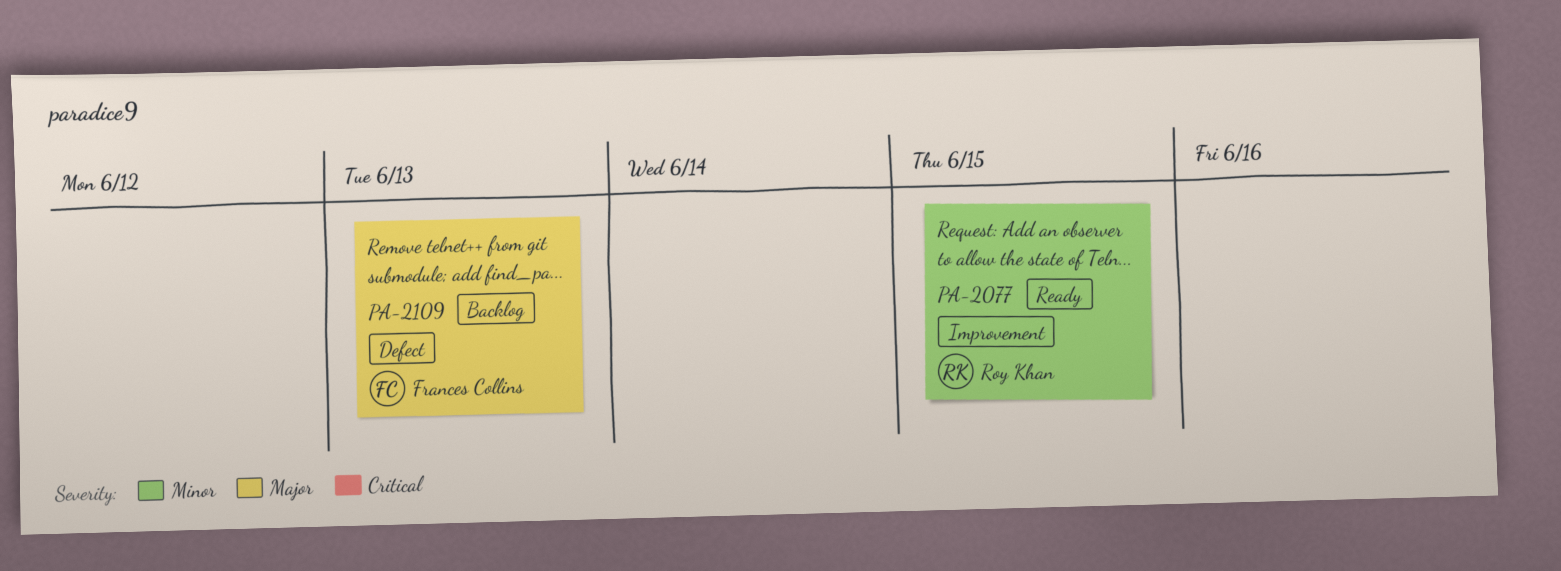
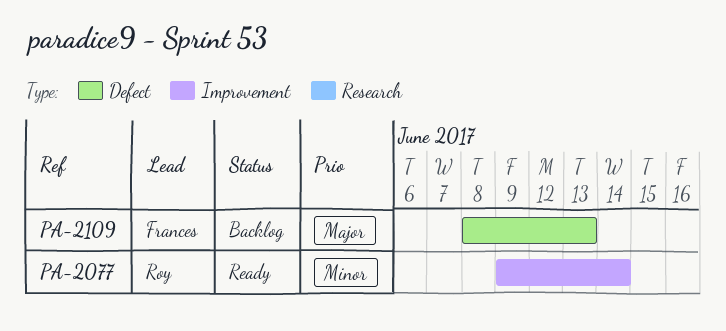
PA-2077, due: Jun 15 -> Jun 14

